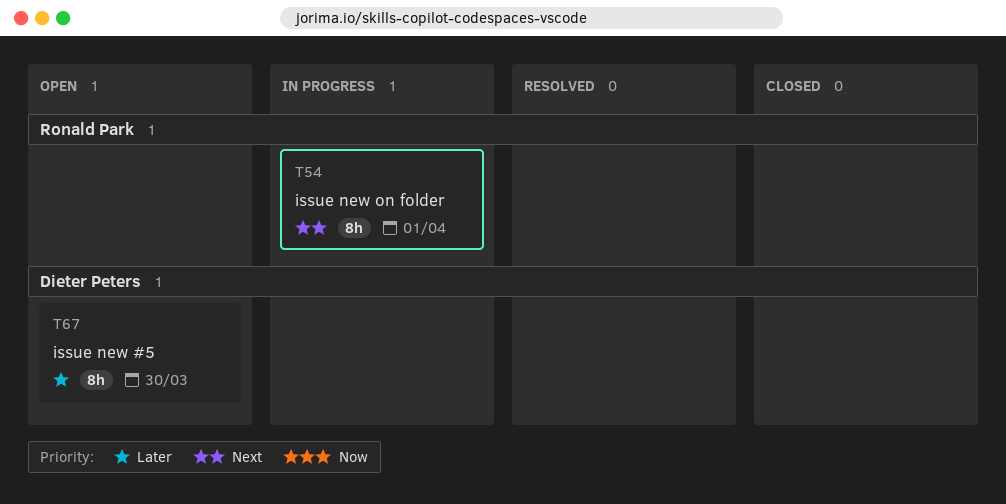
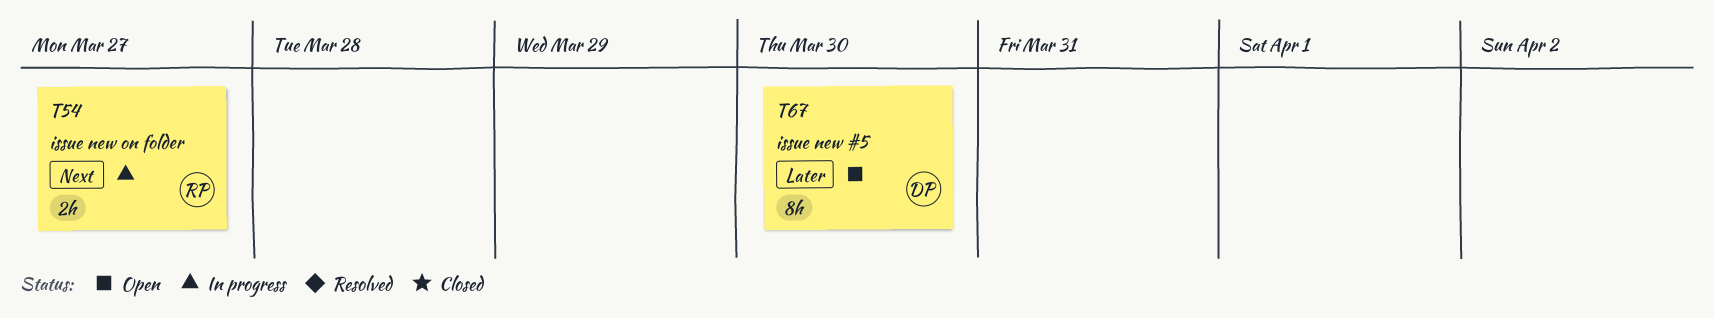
T54, estimate: 8h -> 2h
T54, due: Apr 1 -> Mar 27

